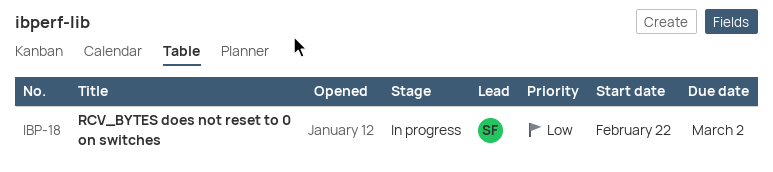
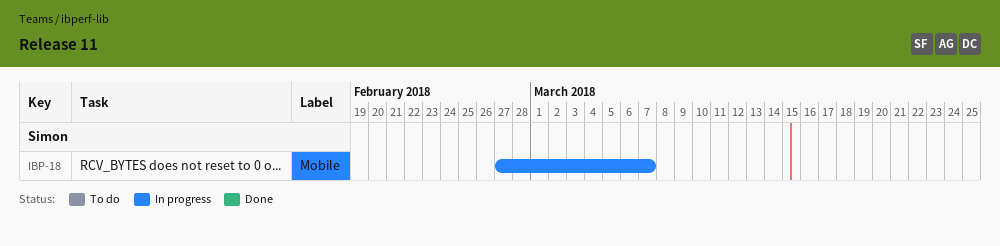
IBP-18, start: Feb 22 -> Feb 27
IBP-18, due: Mar 2 -> Mar 7

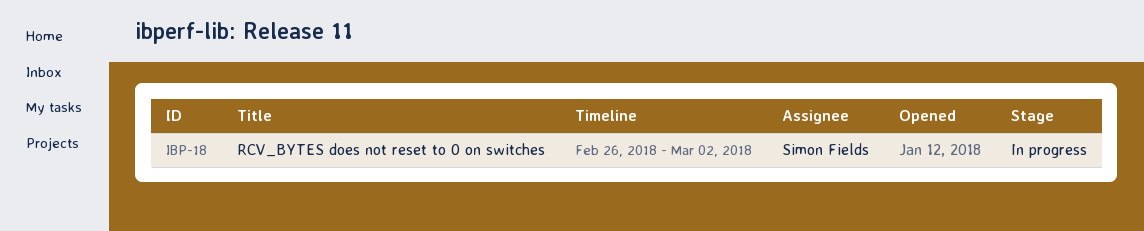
IBP-18, start: Feb 27 -> Feb 26
IBP-18, due: Mar 7 -> Mar 2

